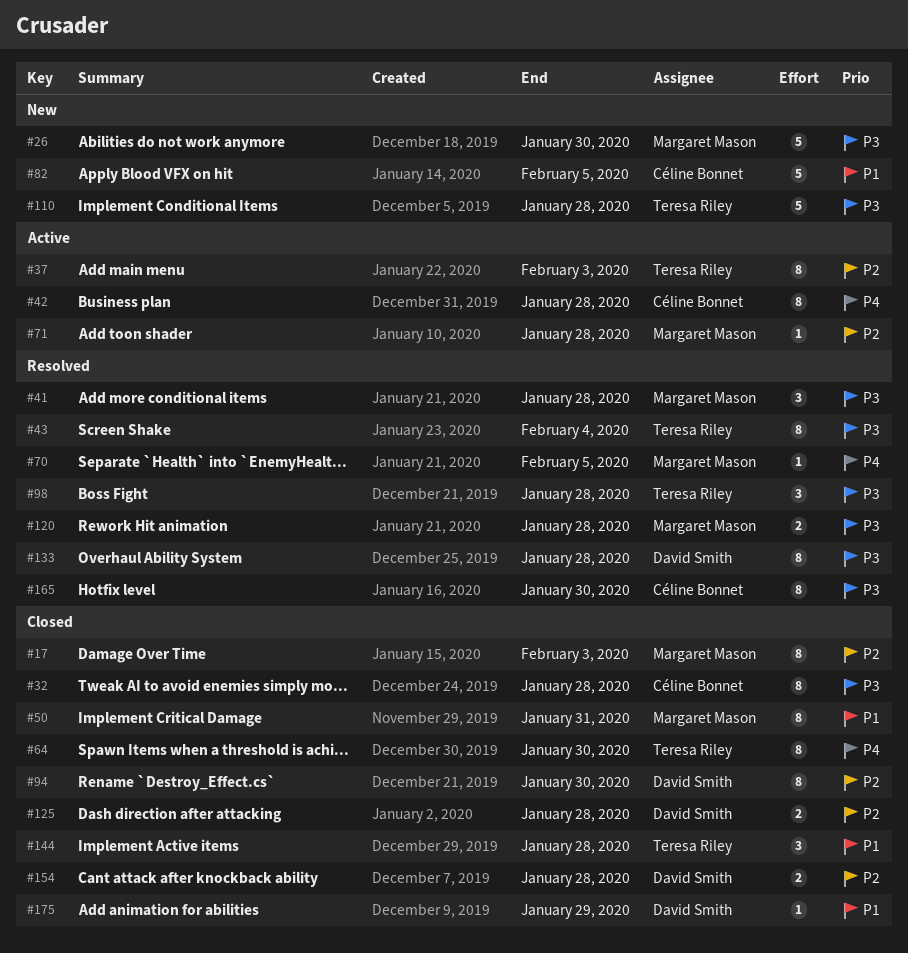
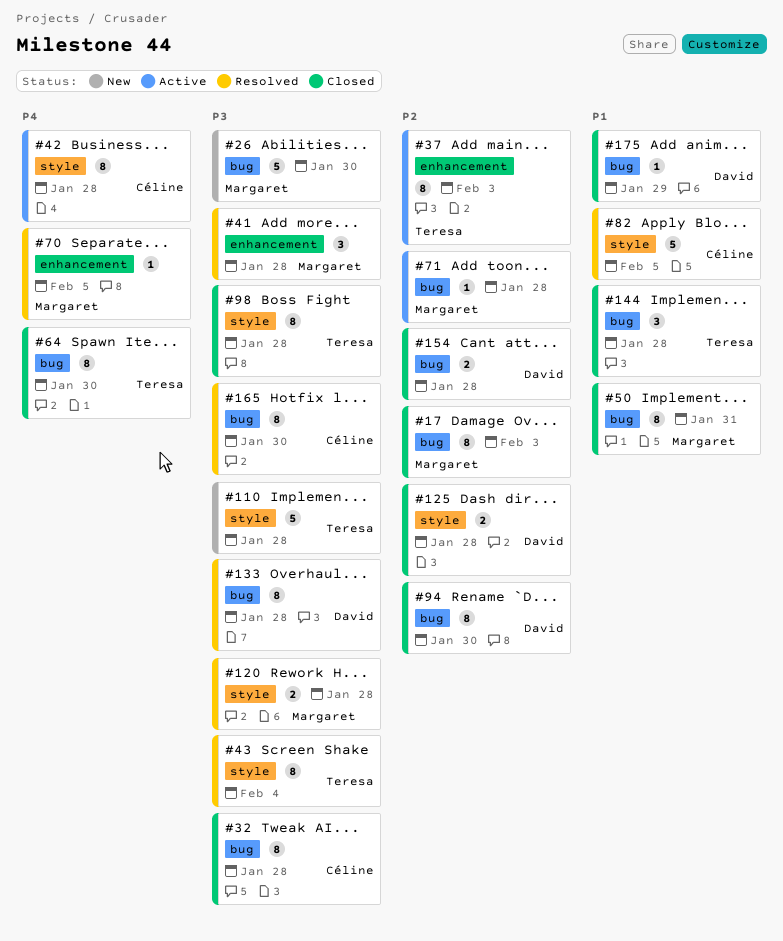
#82, status: New -> Resolved
#98, status: Resolved -> Closed
#98, estimate: 3 -> 8

